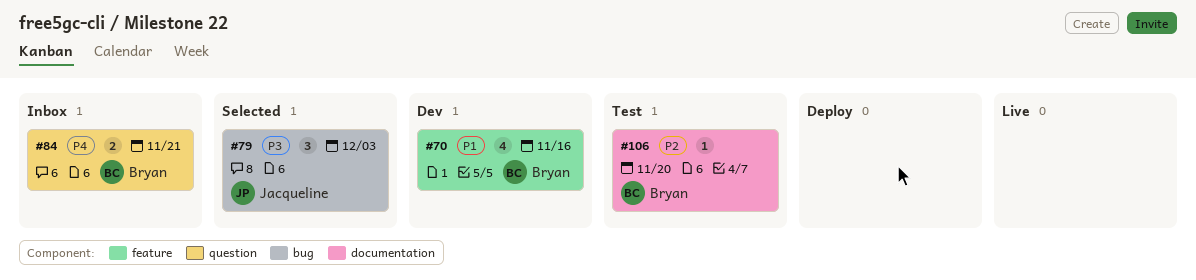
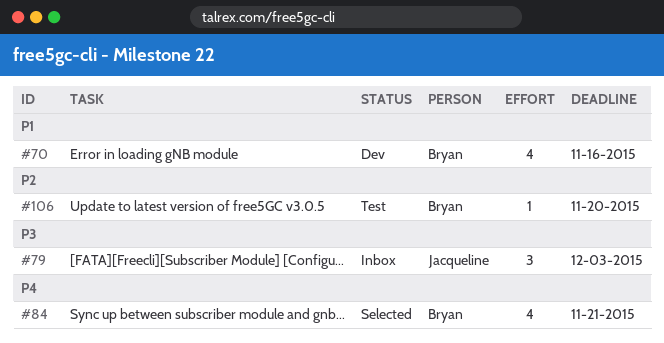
#79, status: Selected -> Inbox
#84, status: Inbox -> Selected
#84, estimate: 2 -> 4

